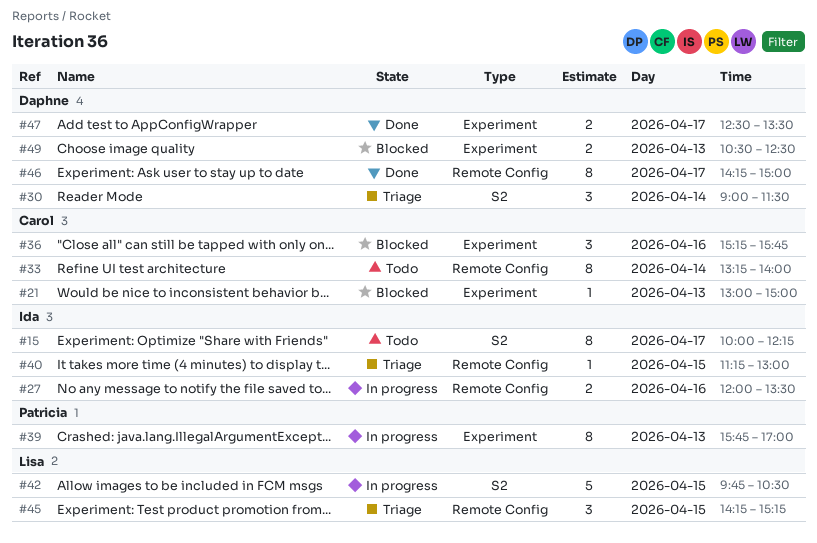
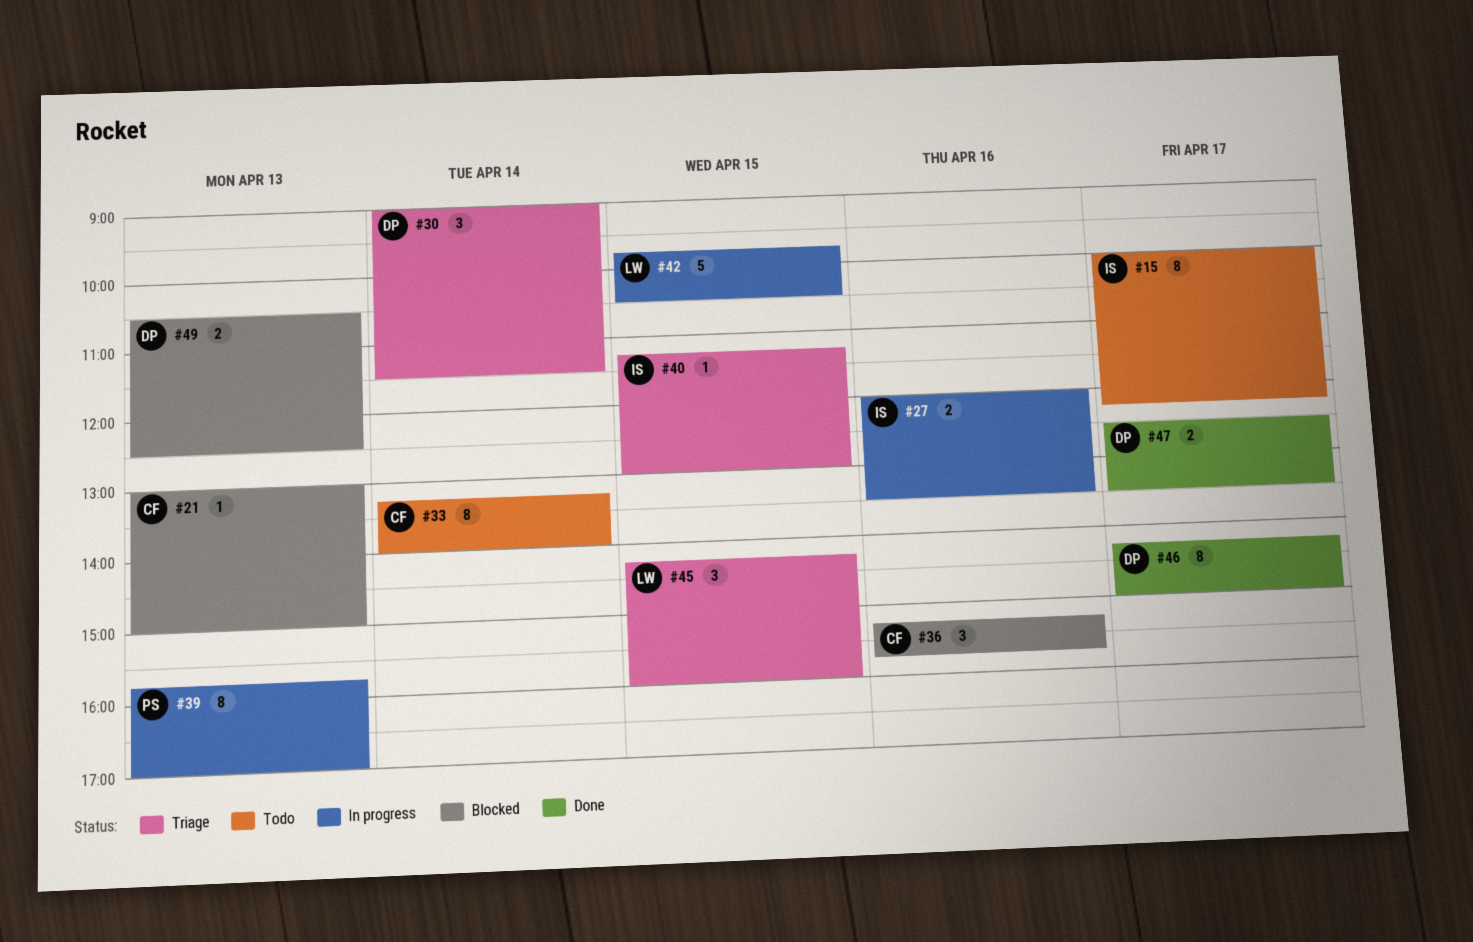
#45, ends: 15:15 -> 16:00

